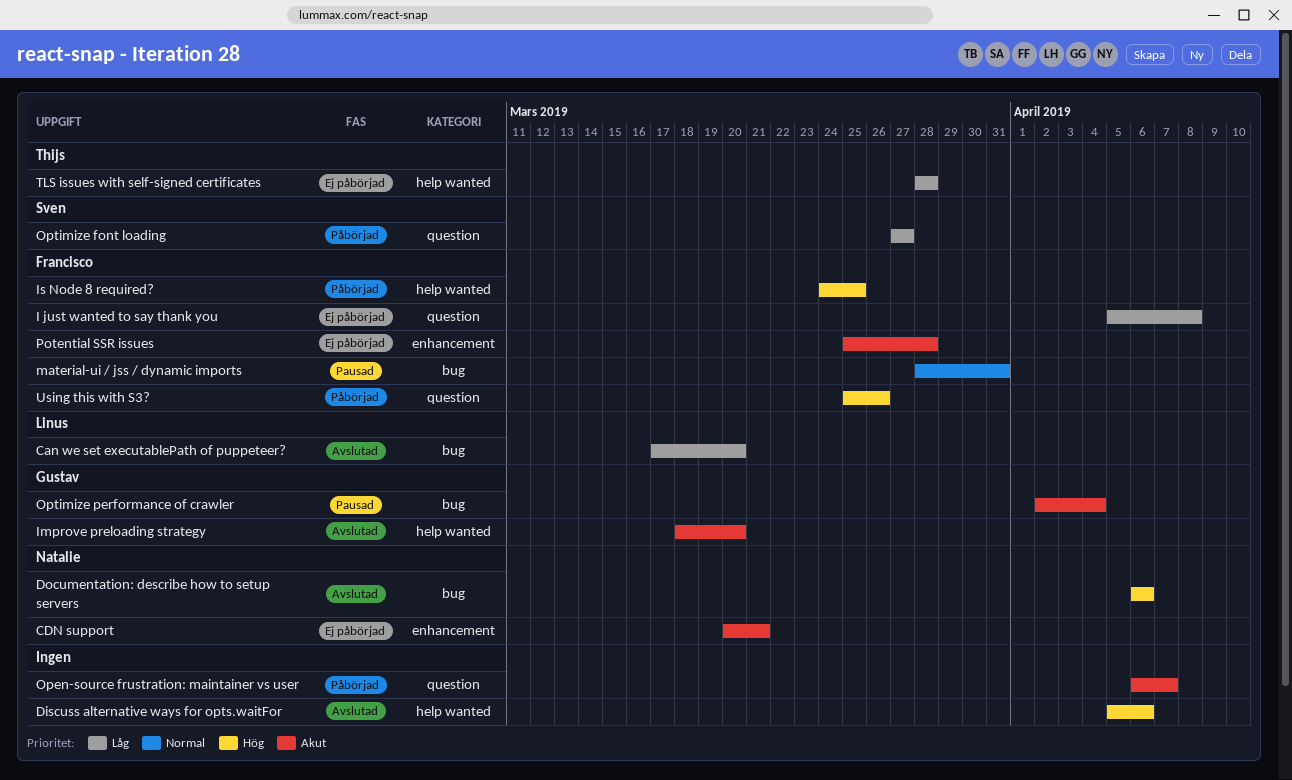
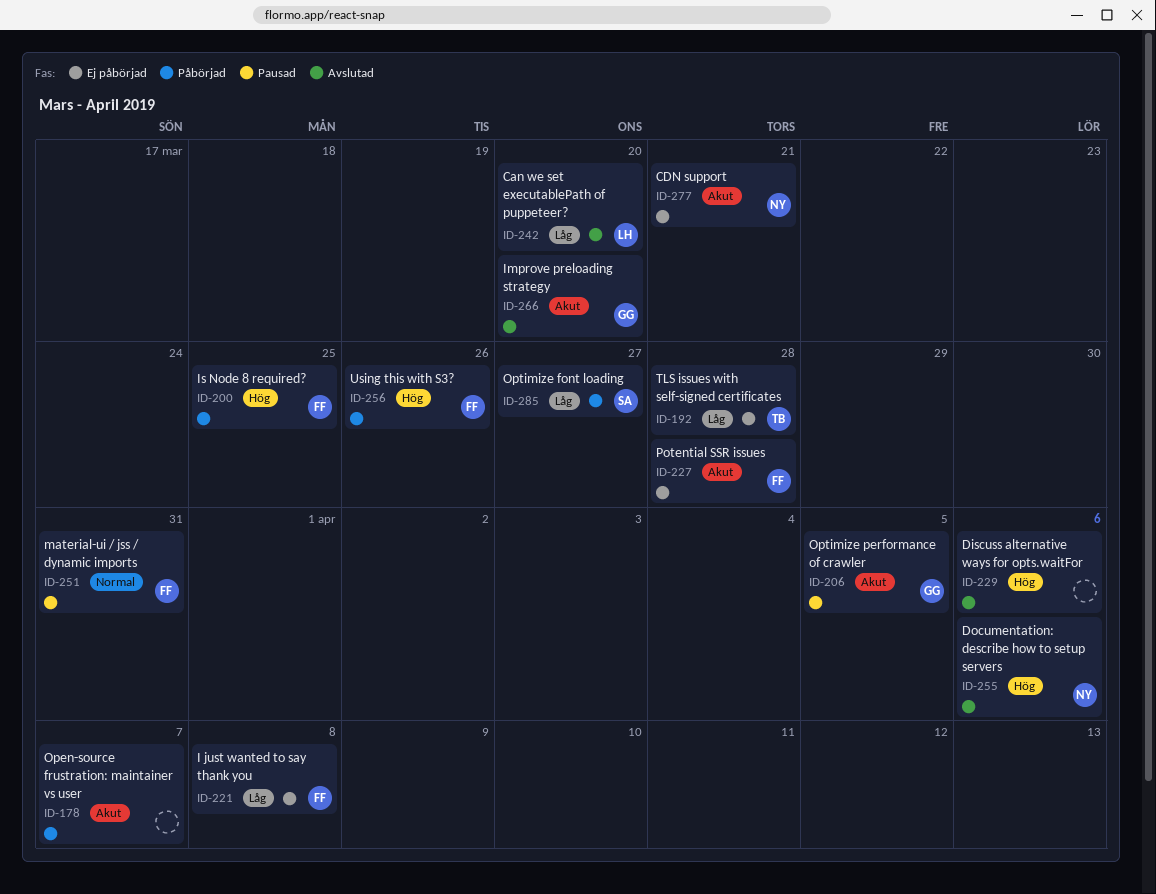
Optimize performance of crawler, due: Apr 4 -> Apr 5

